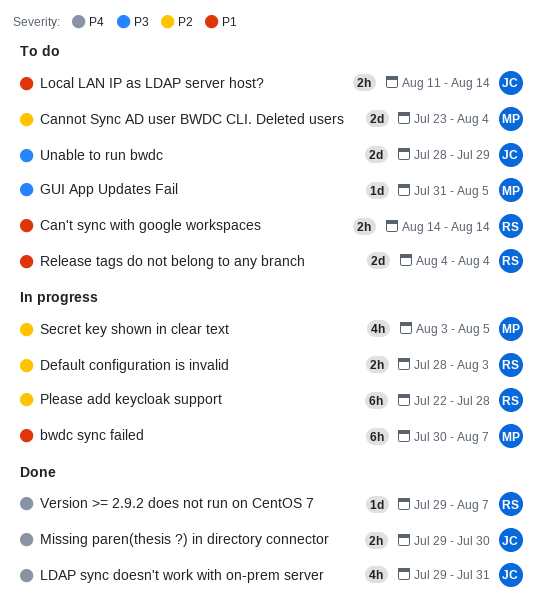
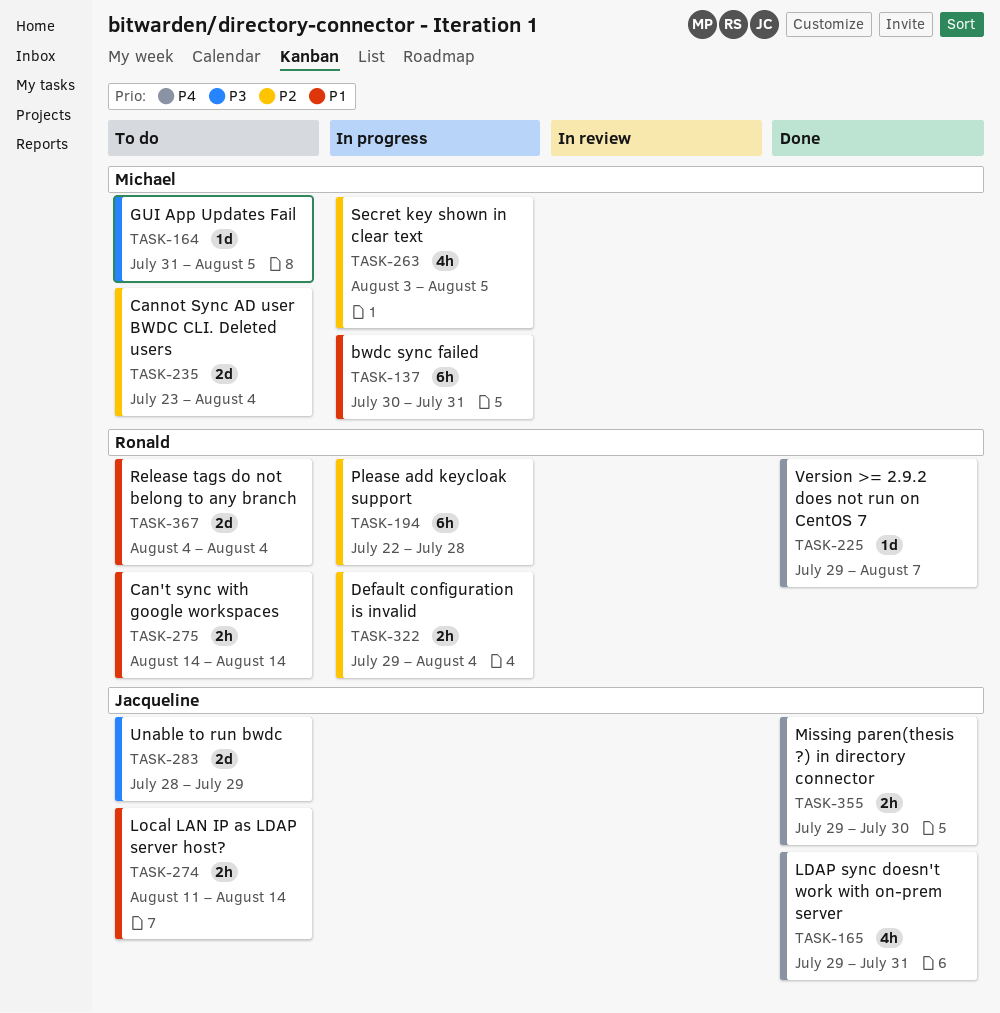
bwdc sync failed, due: Aug 7 -> Jul 31
Default configuration is invalid, start: Jul 28 -> Jul 29
Default configuration is invalid, due: Aug 3 -> Aug 4

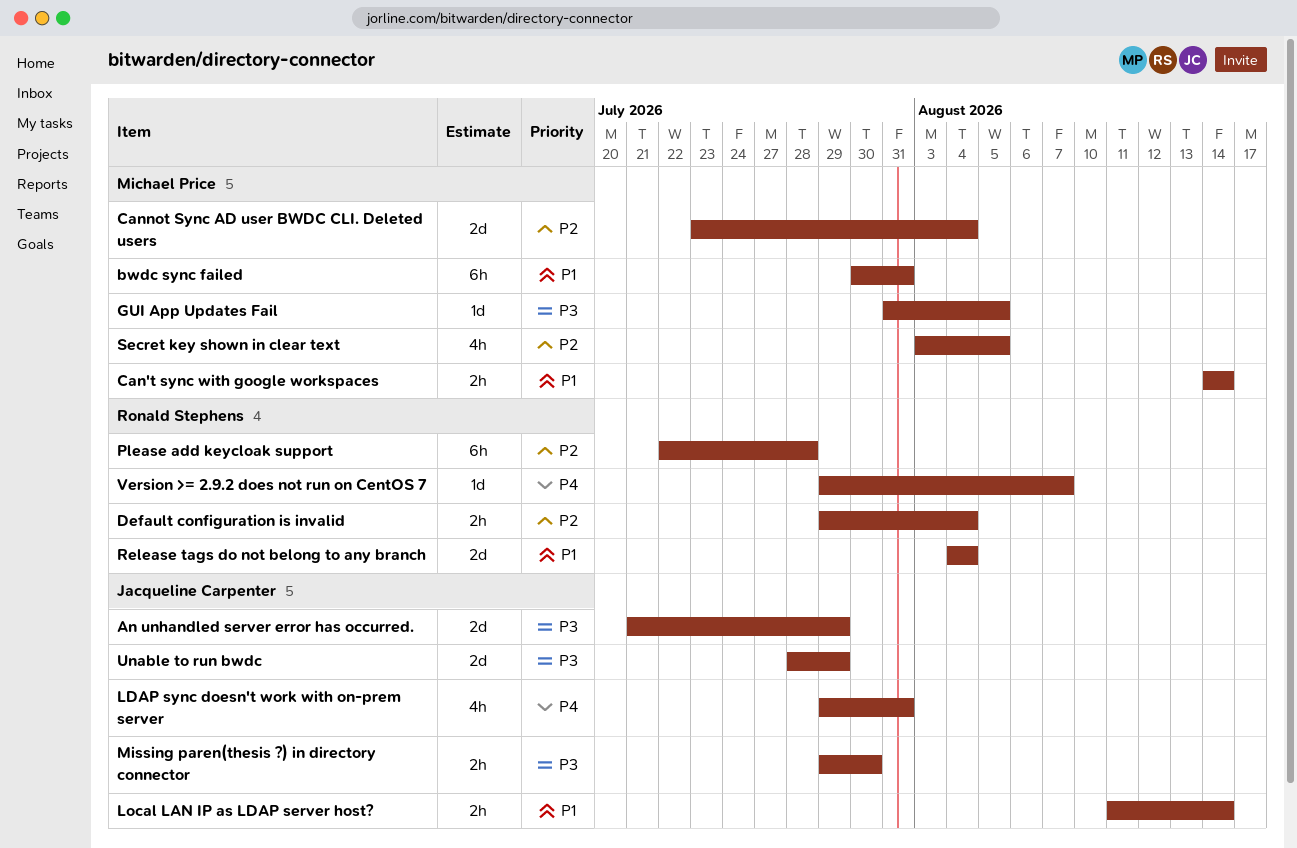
An unhandled server error has occurred.: none -> present
Can't sync with google workspaces, owner: Ronald Stephens -> Michael Price
Missing paren(thesis ?) in directory connector, priority: P4 -> P3

